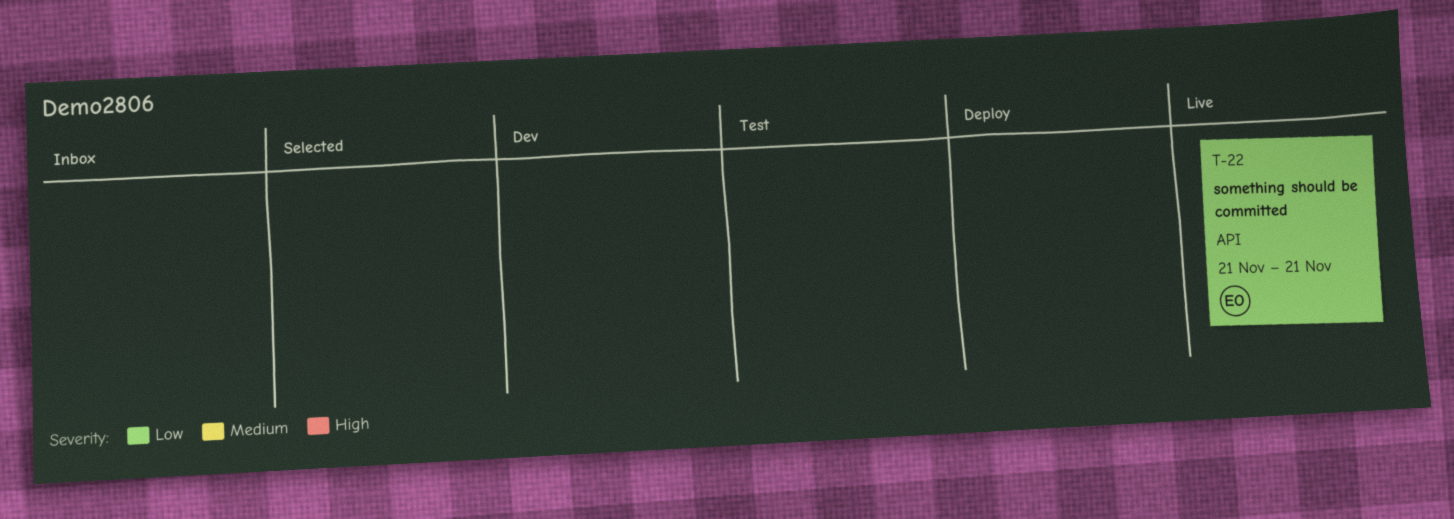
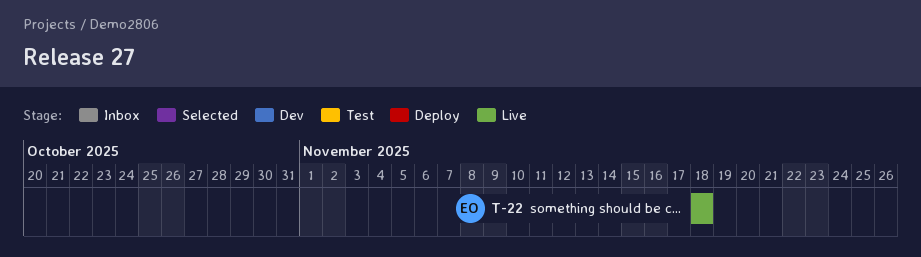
T-22, start: Nov 21 -> Nov 18
T-22, due: Nov 21 -> Nov 18

